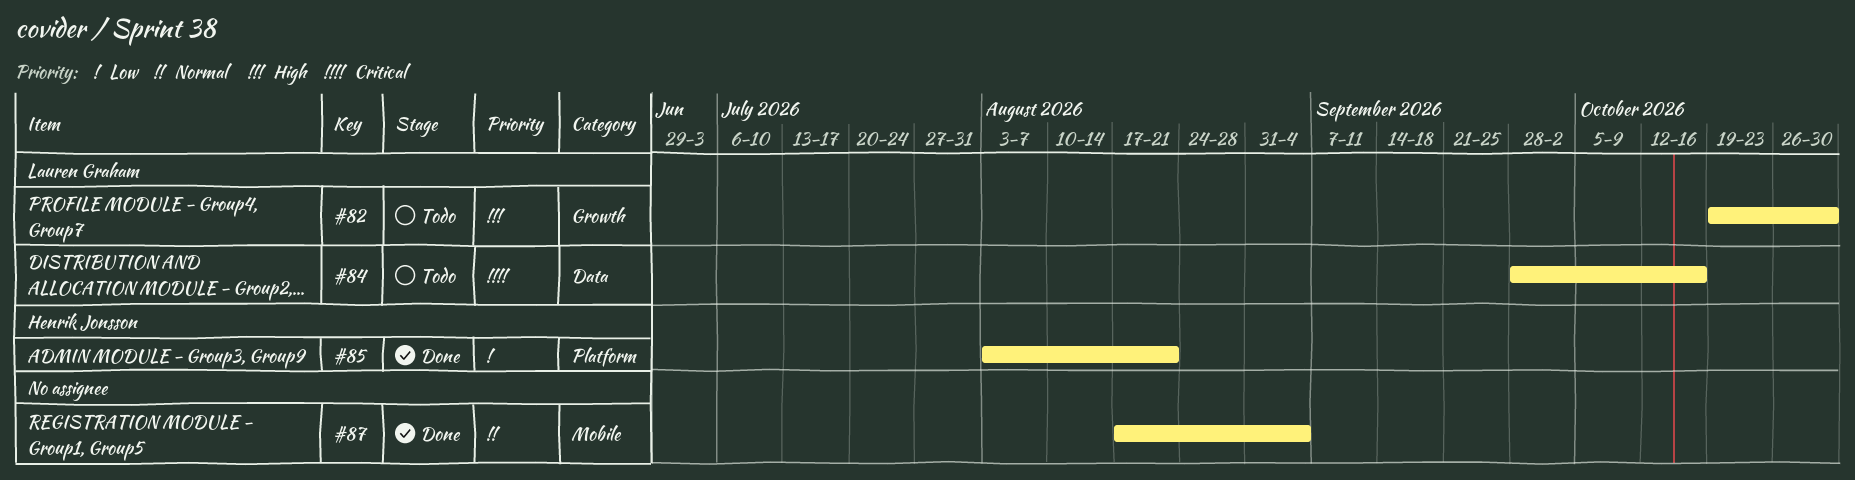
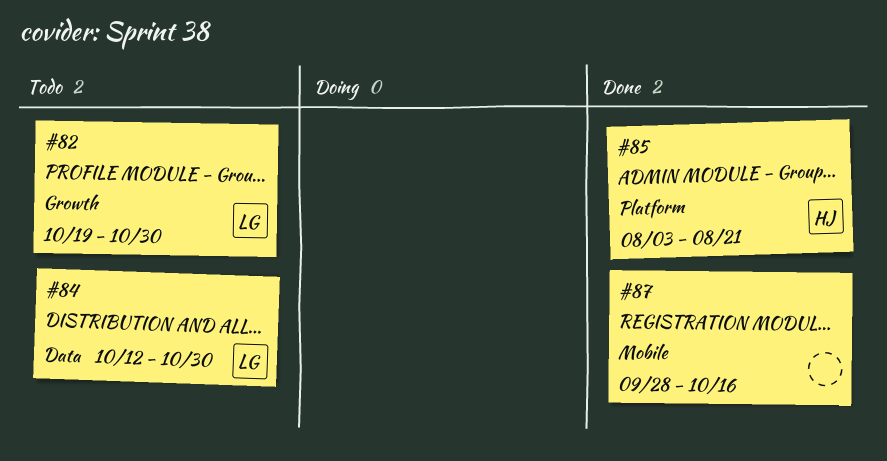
#84, start: Sep 28 -> Oct 12
#84, due: Oct 16 -> Oct 30
#87, start: Aug 17 -> Sep 28
#87, due: Sep 4 -> Oct 16

